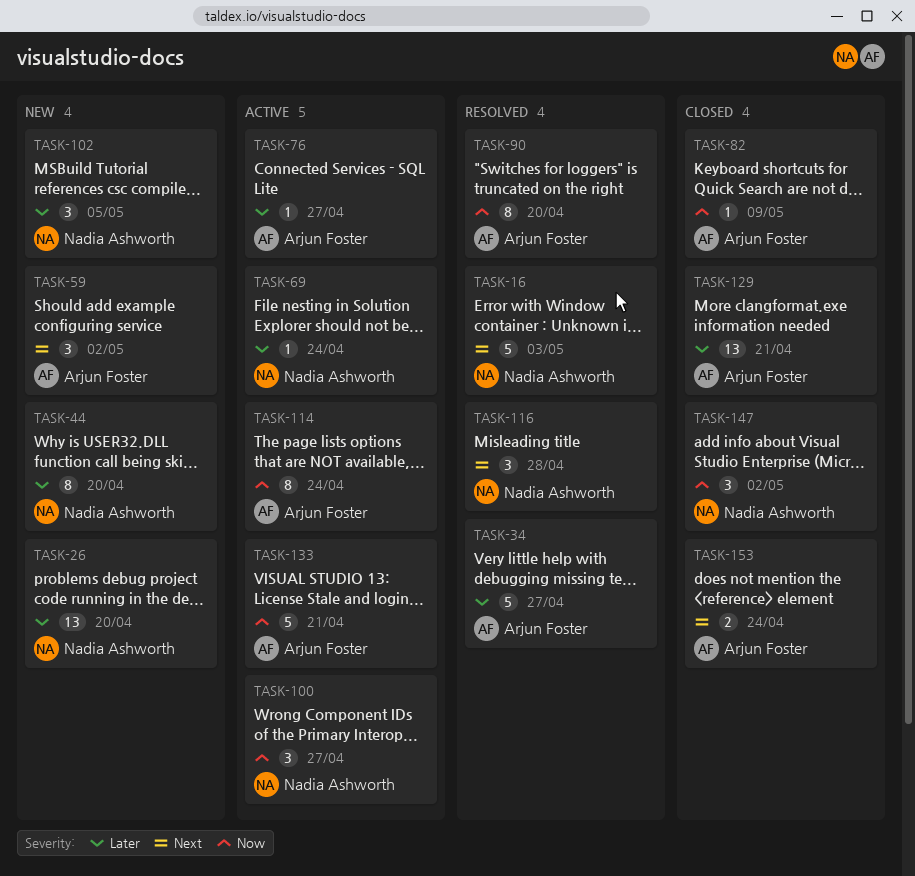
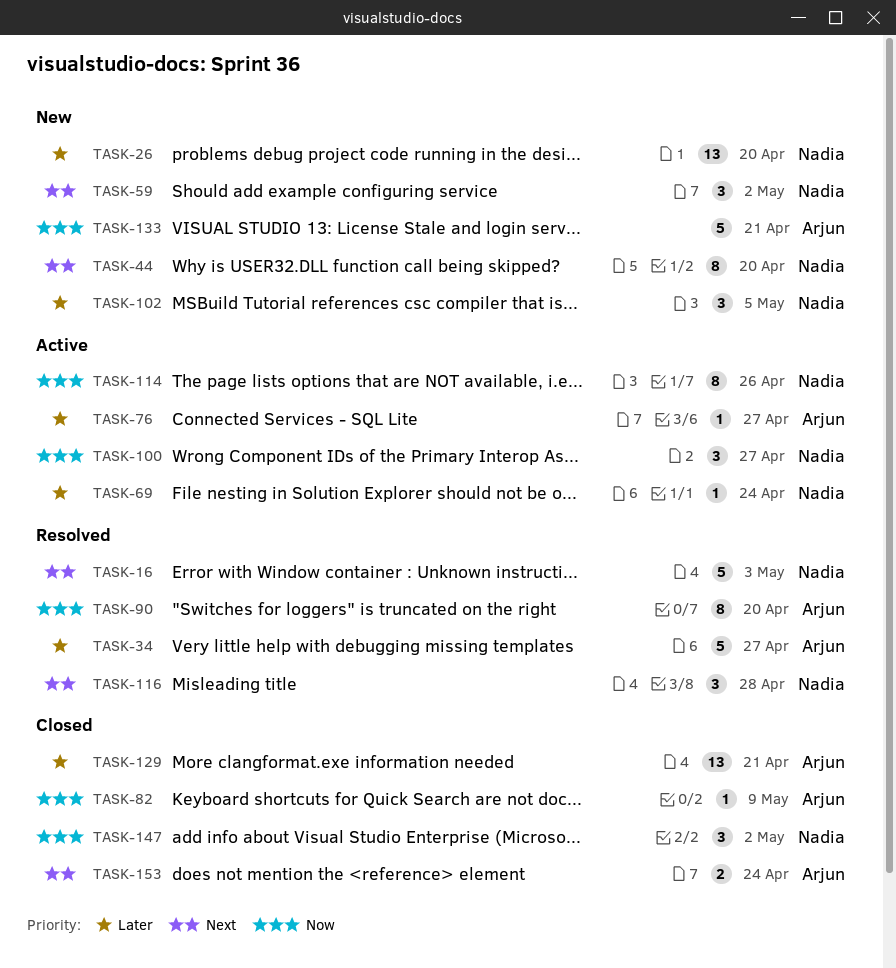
TASK-44, priority: Later -> Next
TASK-59, owner: Arjun Foster -> Nadia Ashworth
TASK-114, owner: Arjun Foster -> Nadia Ashworth
TASK-114, due: Apr 24 -> Apr 26
TASK-133, status: Active -> New

